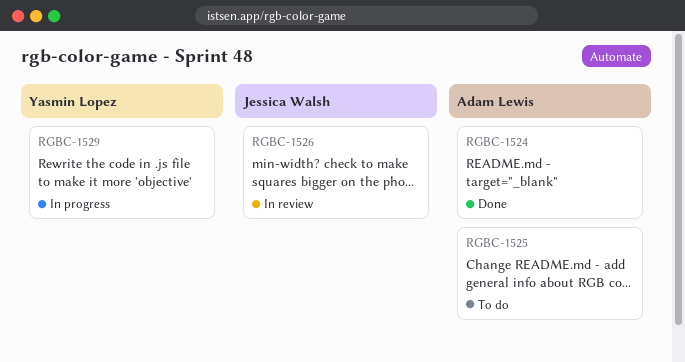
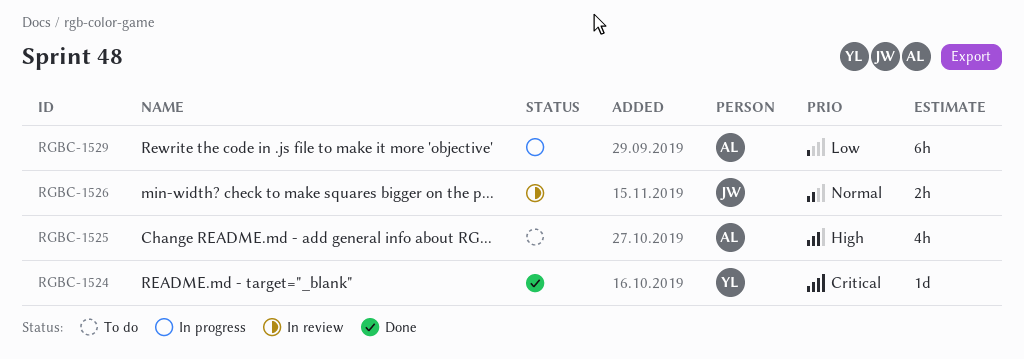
RGBC-1524, owner: Adam Lewis -> Yasmin Lopez
RGBC-1529, owner: Yasmin Lopez -> Adam Lewis

